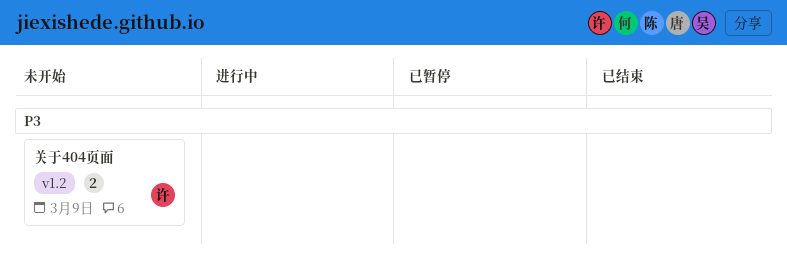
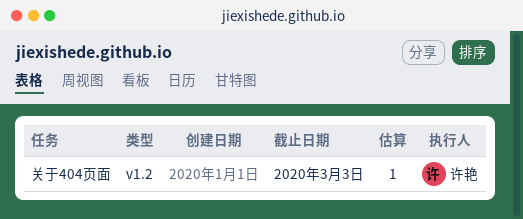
关于404页面, estimate: 2 -> 1
关于404页面, due: Mar 9 -> Mar 3

